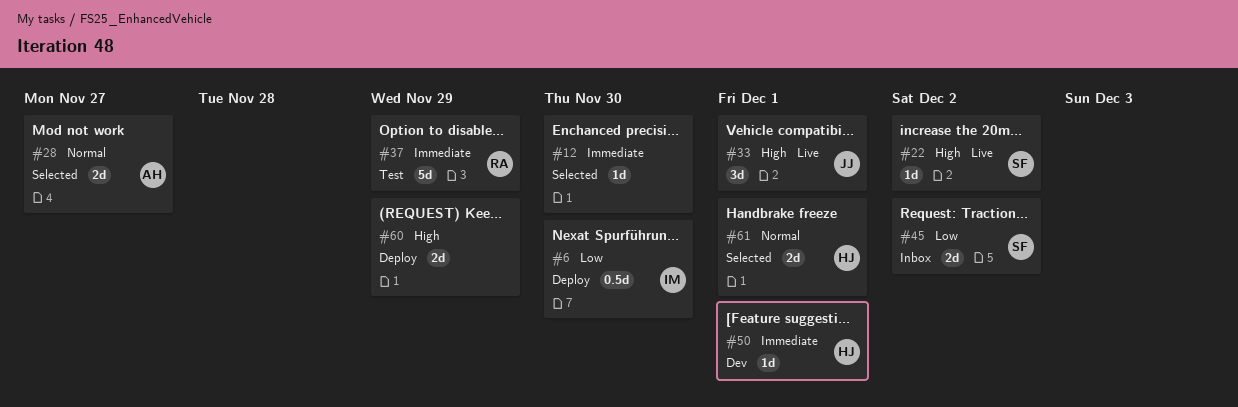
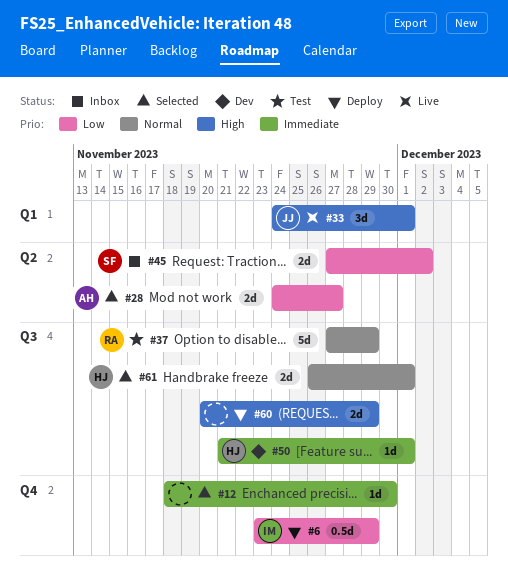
#6, due: Nov 30 -> Nov 29
#22: present -> none
#28, priority: Normal -> Low
#37, priority: Immediate -> Normal

